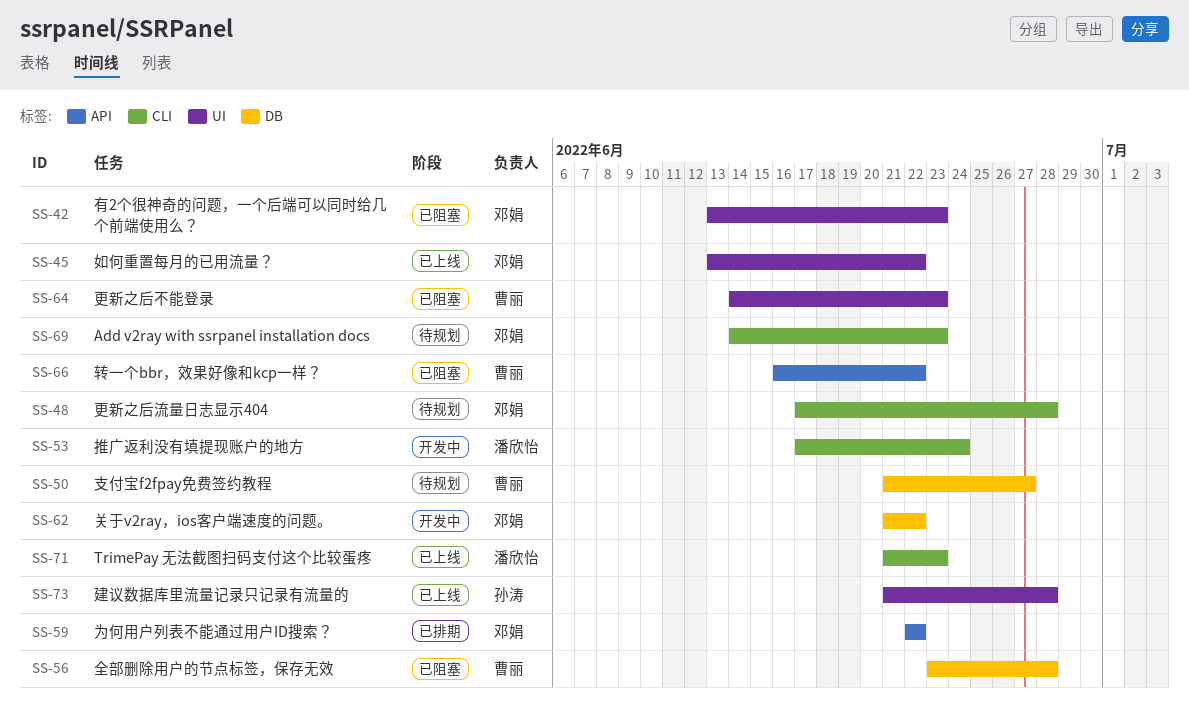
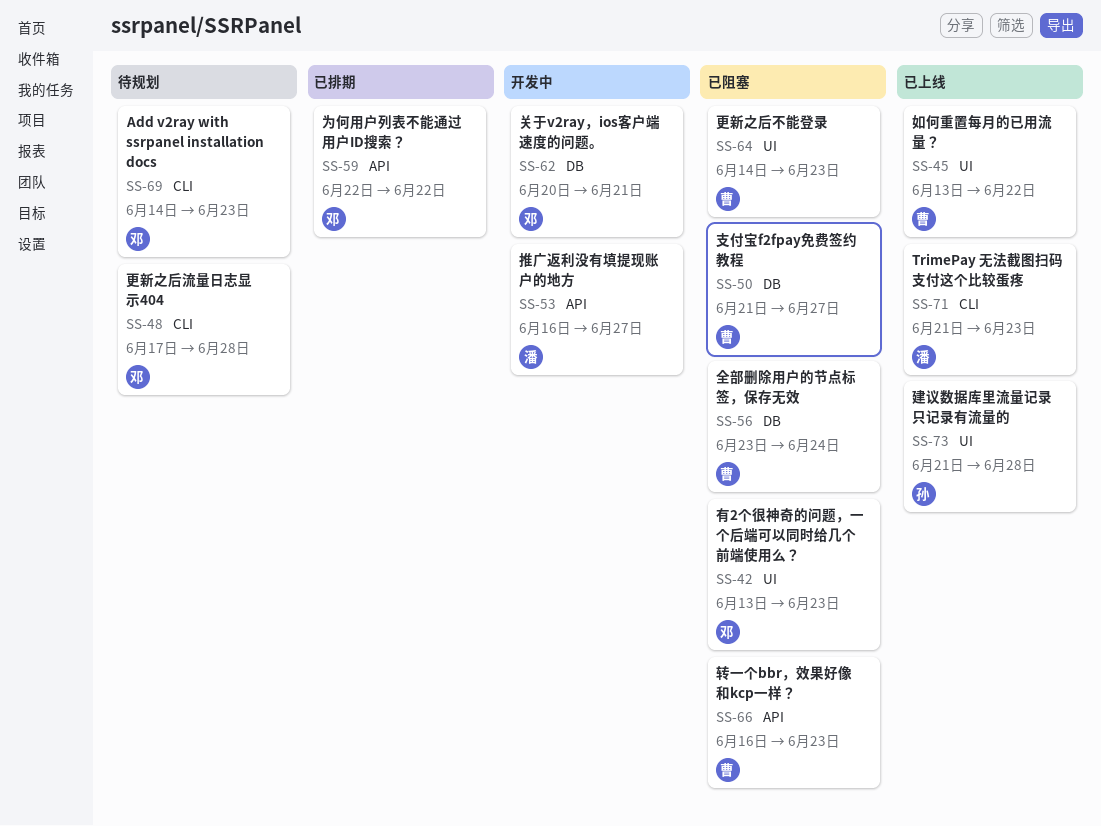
SS-45, owner: 邓娟 -> 曹丽
SS-50, status: 待规划 -> 已阻塞
SS-53, label: CLI -> API
SS-53, start: Jun 17 -> Jun 16
SS-53, due: Jun 24 -> Jun 27
SS-56, due: Jun 28 -> Jun 24
SS-62, start: Jun 21 -> Jun 20
SS-62, due: Jun 22 -> Jun 21
SS-66, due: Jun 22 -> Jun 23

